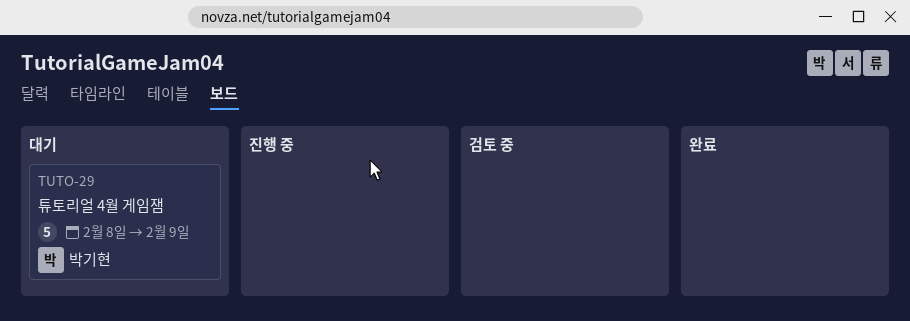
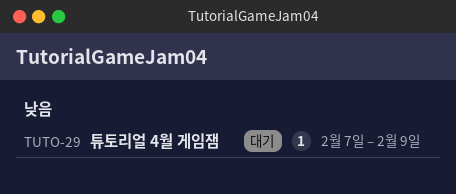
TUTO-29, estimate: 5 -> 1
TUTO-29, start: Feb 8 -> Feb 7

